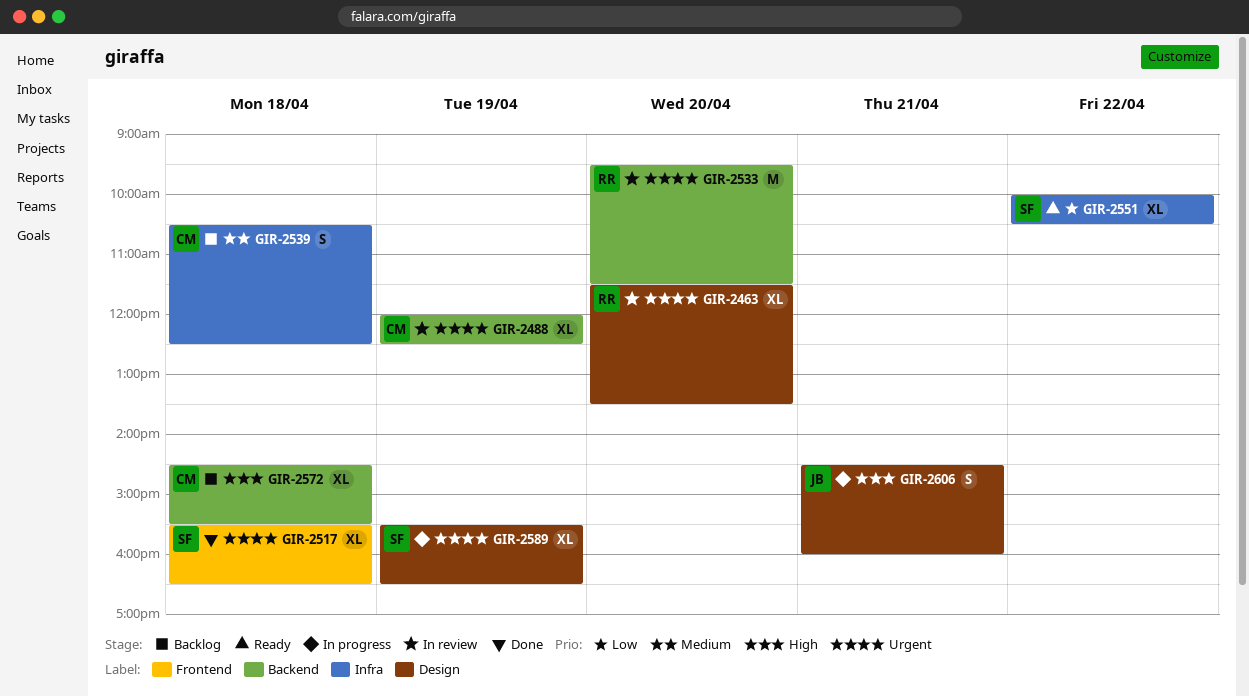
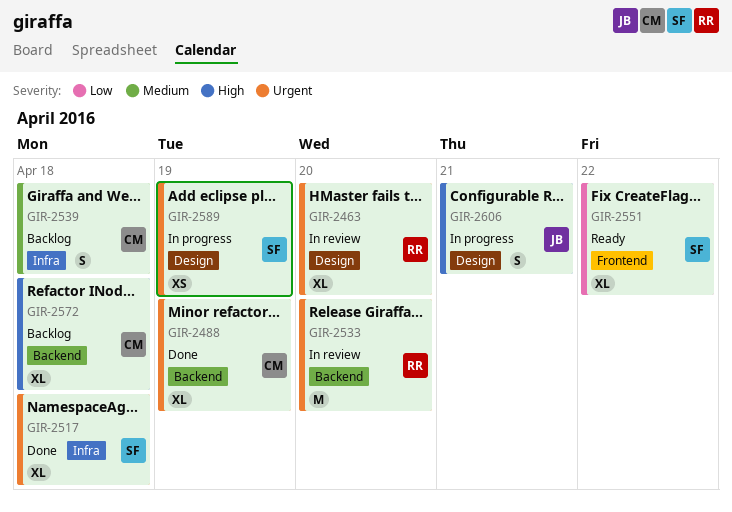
GIR-2488, status: In review -> Done
GIR-2517, label: Frontend -> Infra
GIR-2551, label: Infra -> Frontend
GIR-2589, estimate: XL -> XS

